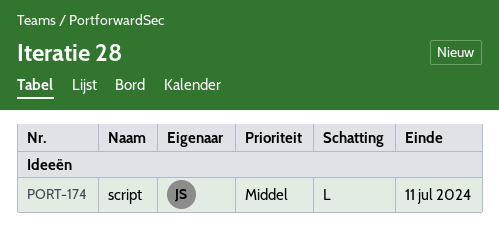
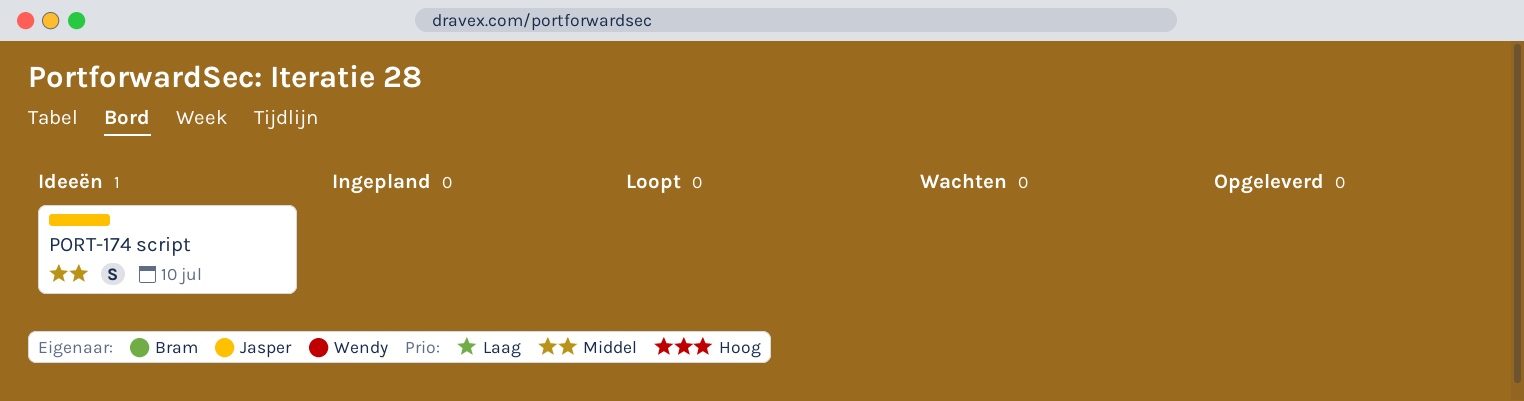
PORT-174, estimate: L -> S
PORT-174, due: Jul 11 -> Jul 10

